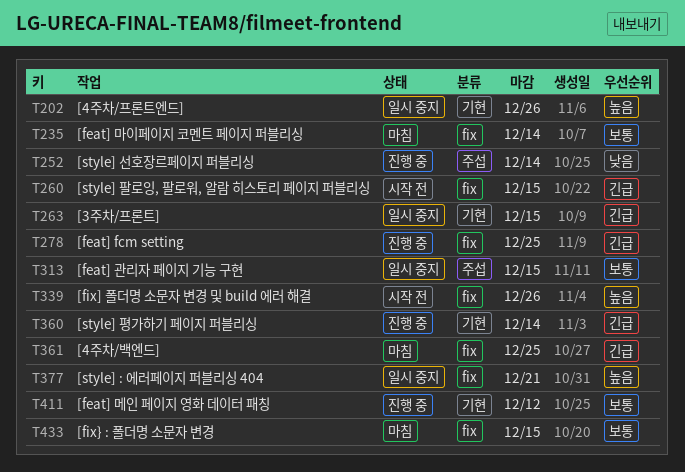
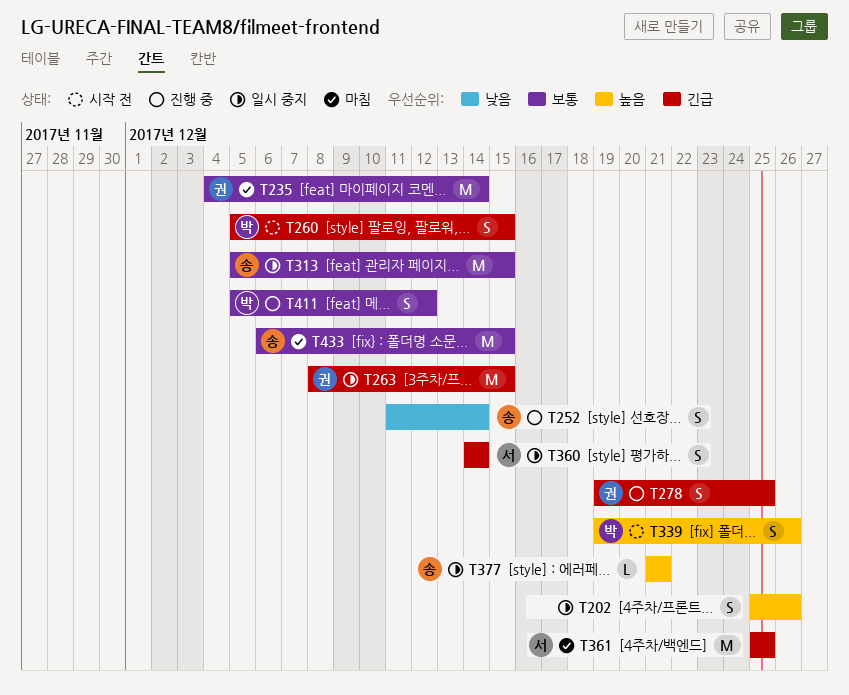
T360, status: 진행 중 -> 일시 중지

